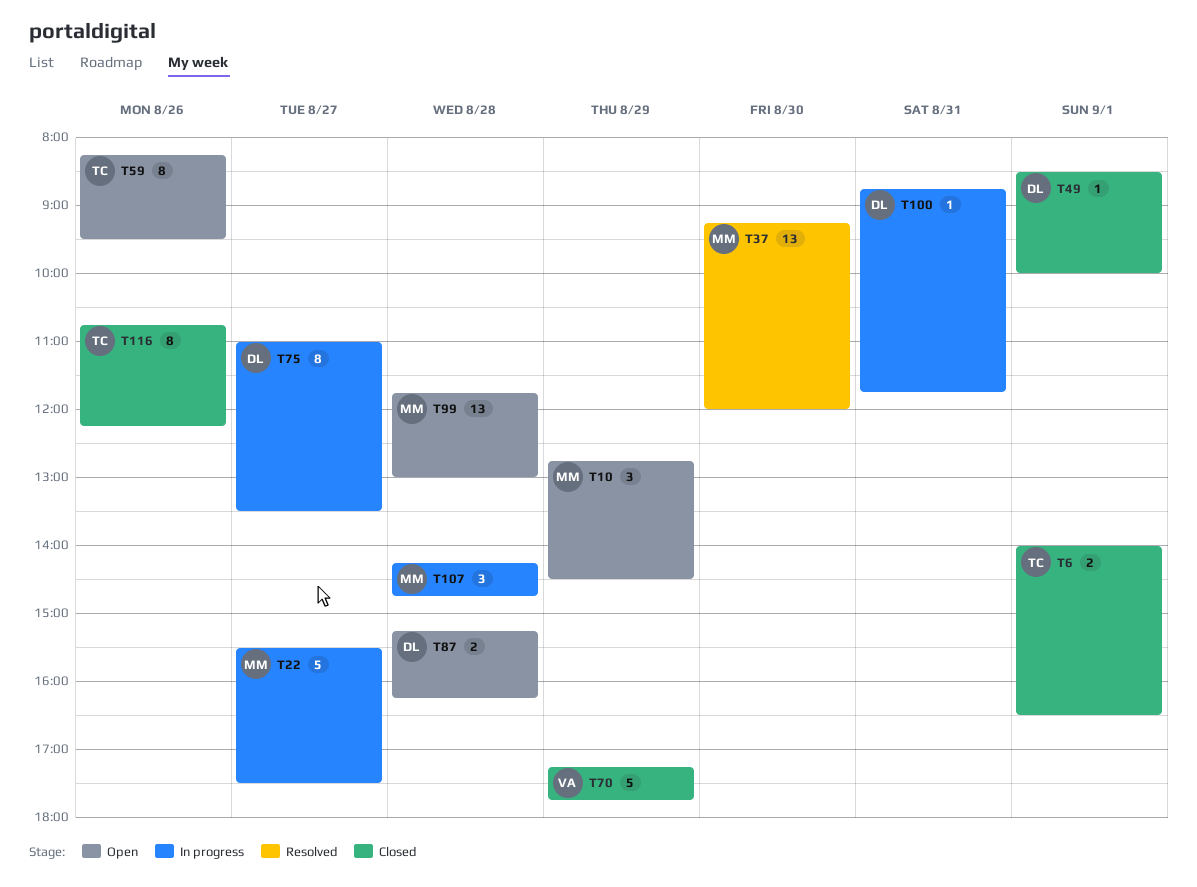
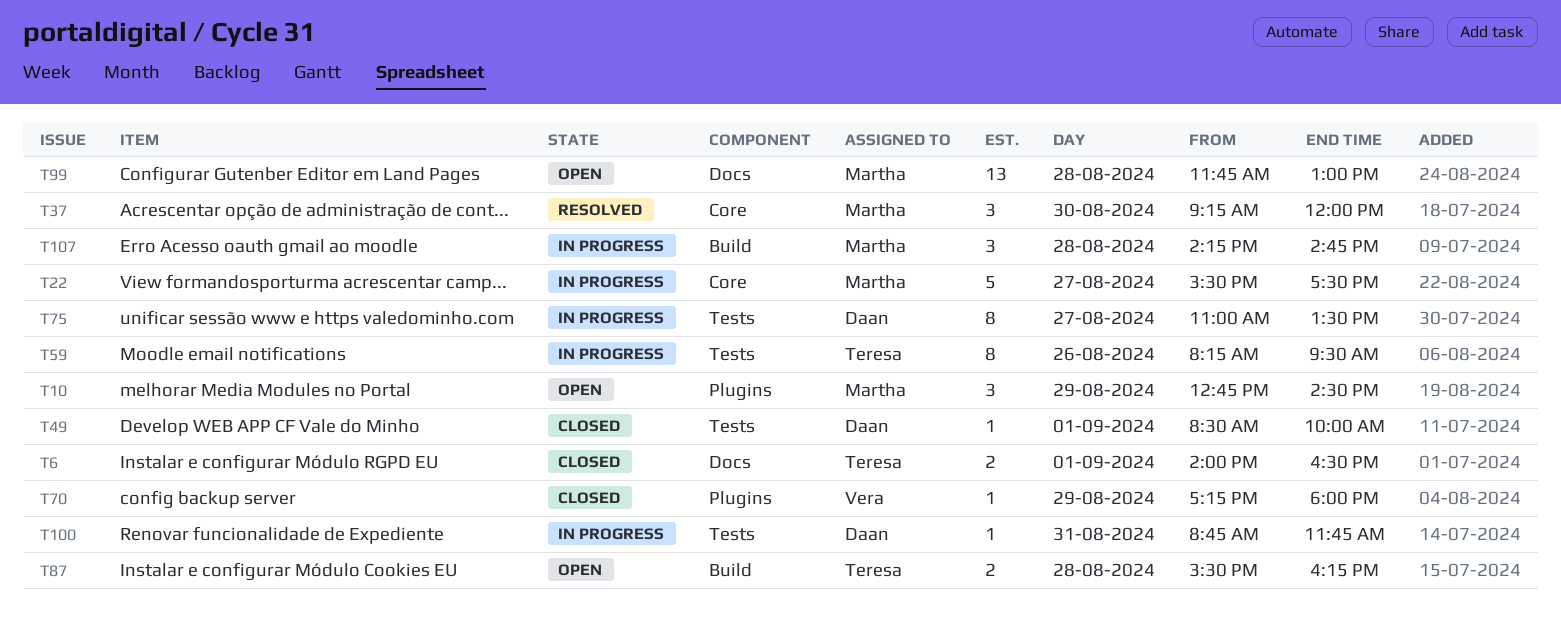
T37, estimate: 13 -> 3
T59, status: Open -> In progress
T70, estimate: 5 -> 1
T70, ends: 17:45 -> 18:00
T87, owner: Daan -> Teresa
T87, begins: 15:15 -> 15:30
T116: present -> none

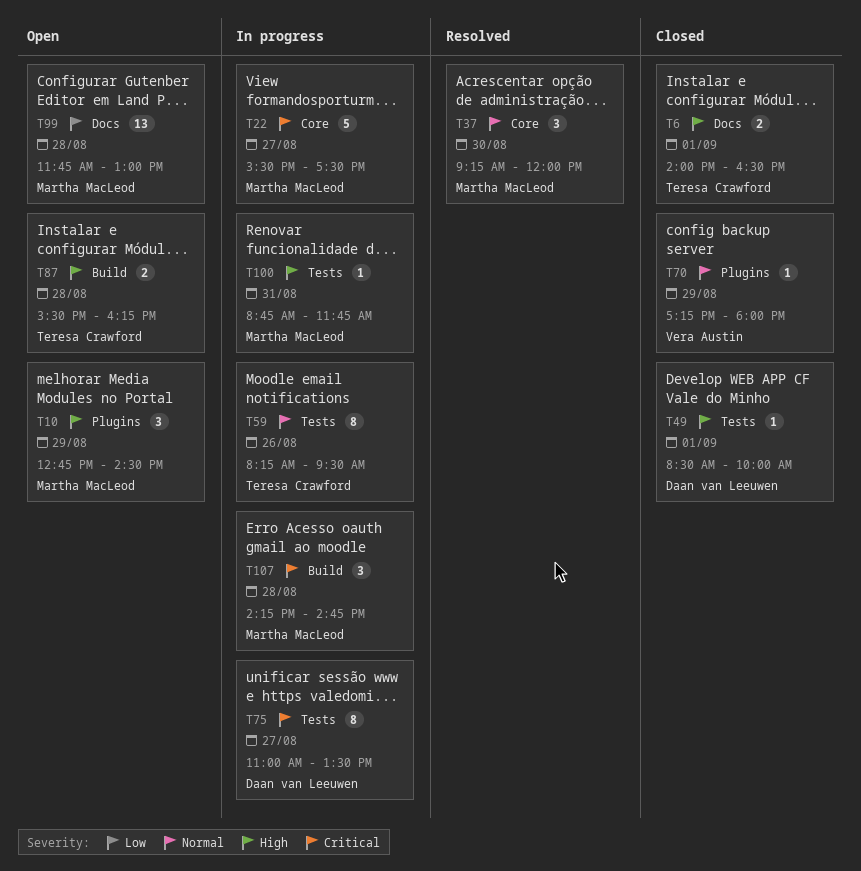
T100, owner: Daan van Leeuwen -> Martha MacLeod

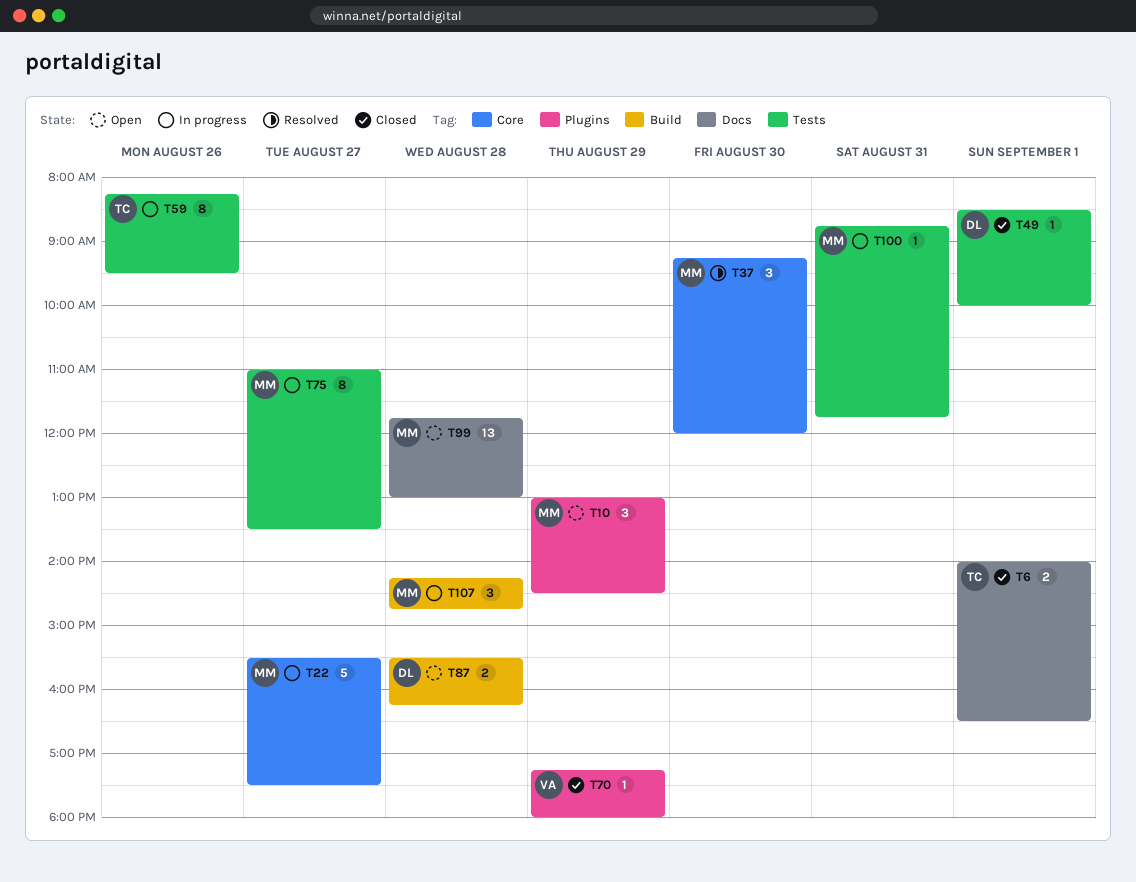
T10, begins: 12:45 -> 13:00
T75, owner: Daan van Leeuwen -> Martha MacLeod
T87, owner: Teresa Crawford -> Daan van Leeuwen

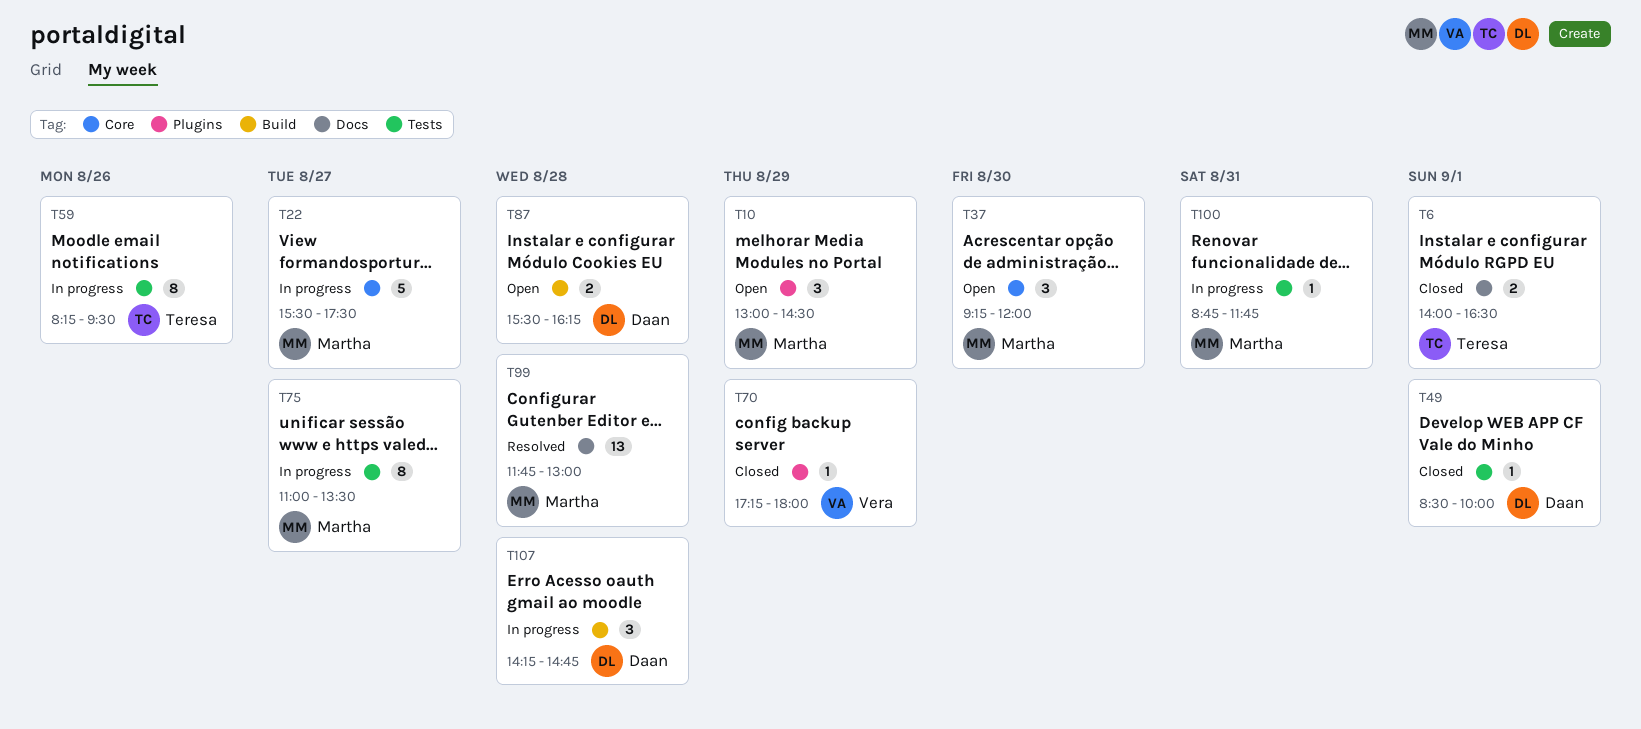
T37, status: Resolved -> Open
T99, status: Open -> Resolved
T107, owner: Martha -> Daan

